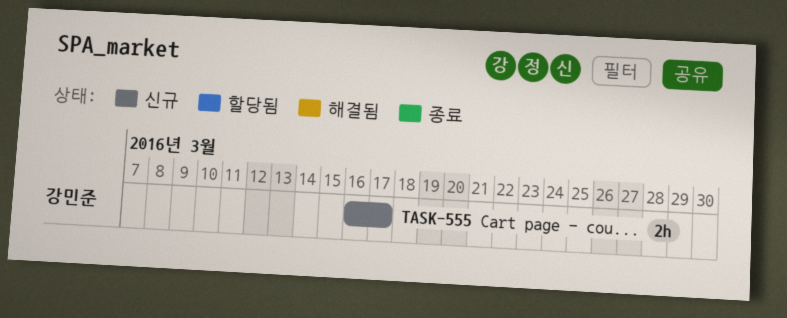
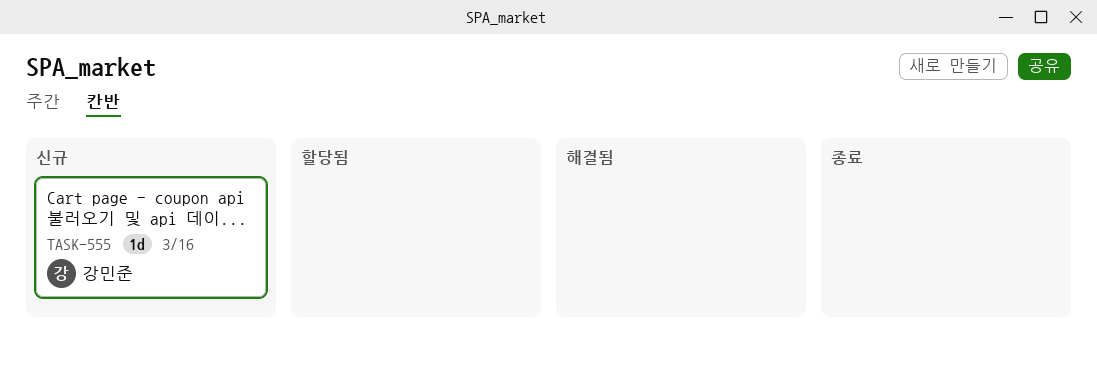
TASK-555, estimate: 2h -> 1d
TASK-555, due: Mar 17 -> Mar 16

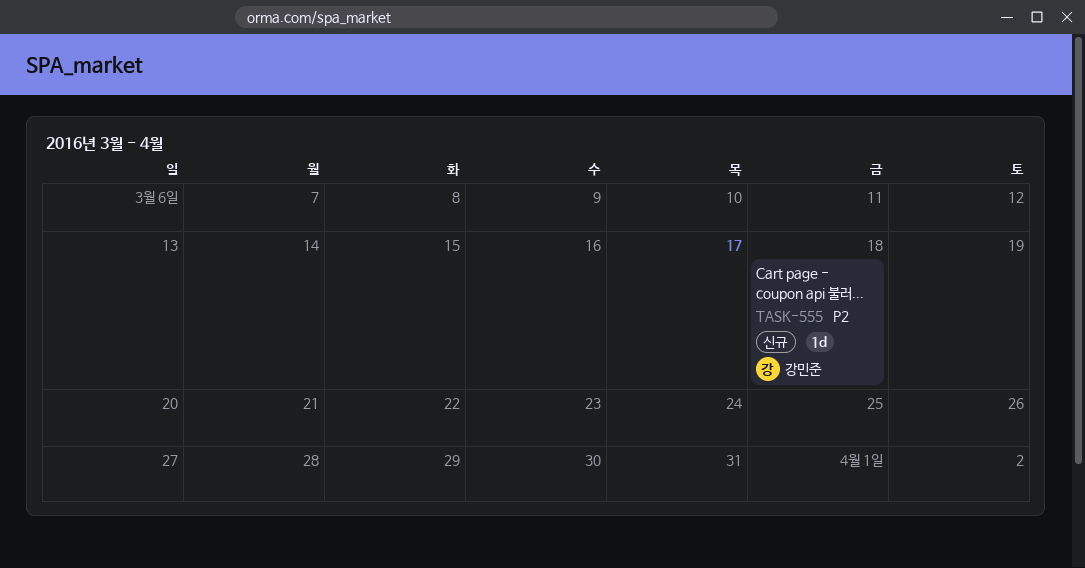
TASK-555, due: Mar 16 -> Mar 18

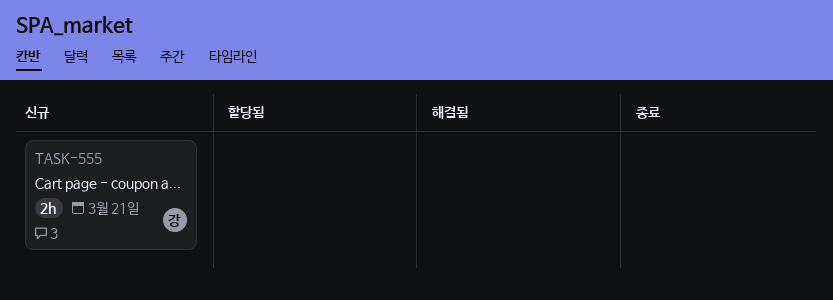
TASK-555, estimate: 1d -> 2h
TASK-555, due: Mar 18 -> Mar 21

